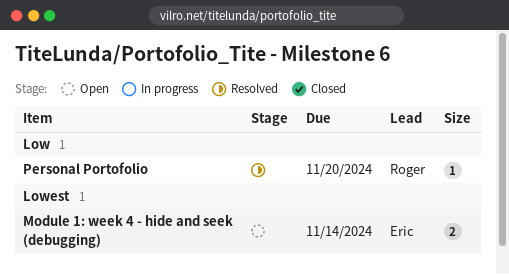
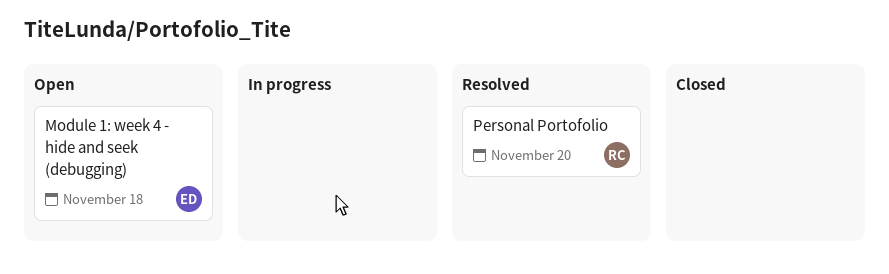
Module 1: week 4 - hide and seek (debugging), due: Nov 14 -> Nov 18

